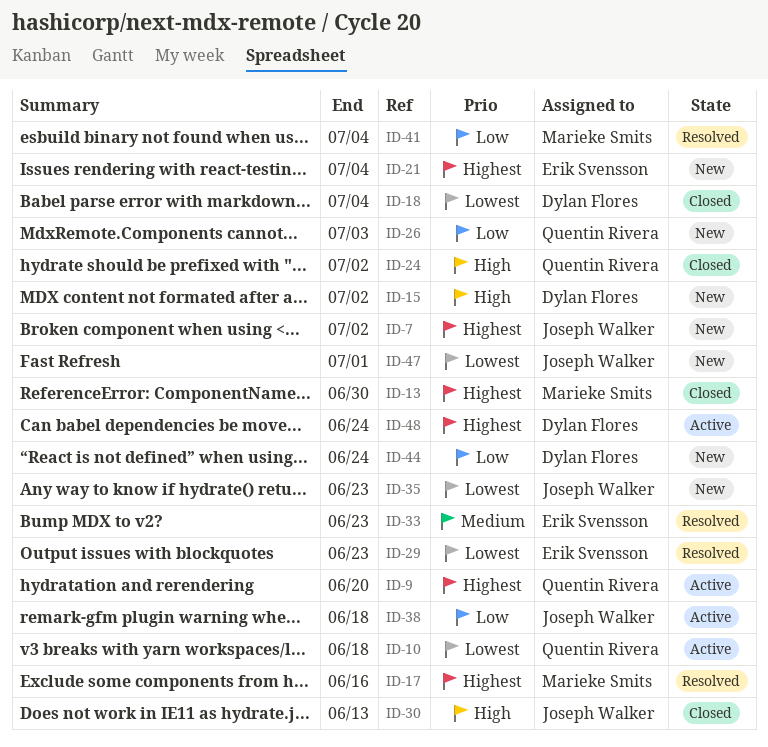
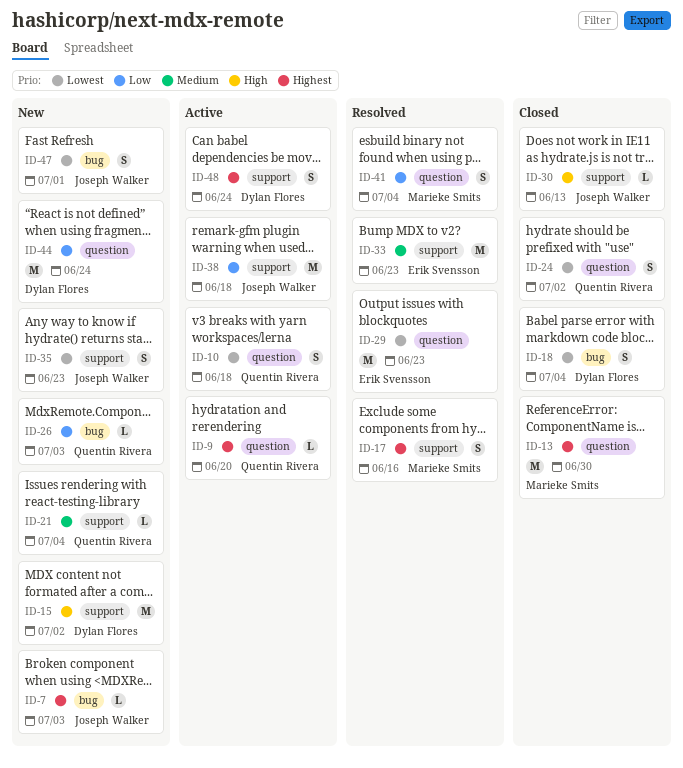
ID-7, due: Jul 2 -> Jul 3
ID-21, owner: Erik Svensson -> Quentin Rivera
ID-21, priority: Highest -> Medium
ID-24, priority: High -> Lowest

